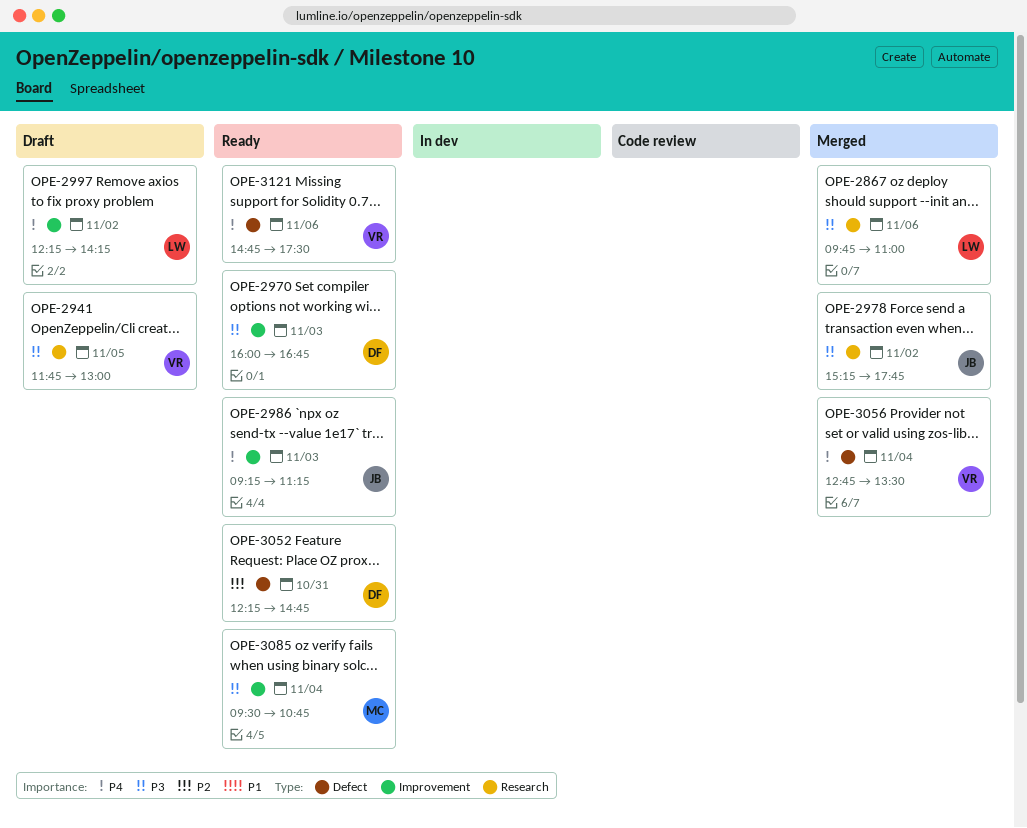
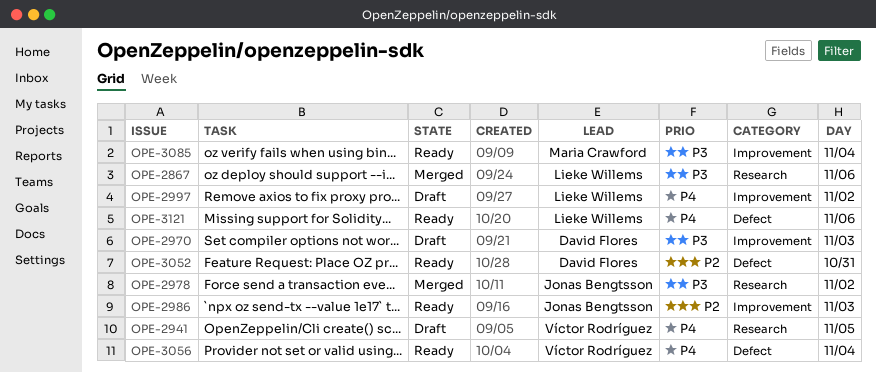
OPE-2941, priority: P3 -> P4
OPE-2970, status: Ready -> Draft
OPE-2986, priority: P4 -> P2
OPE-3056, status: Merged -> Ready
OPE-3121, owner: Víctor Rodríguez -> Lieke Willems

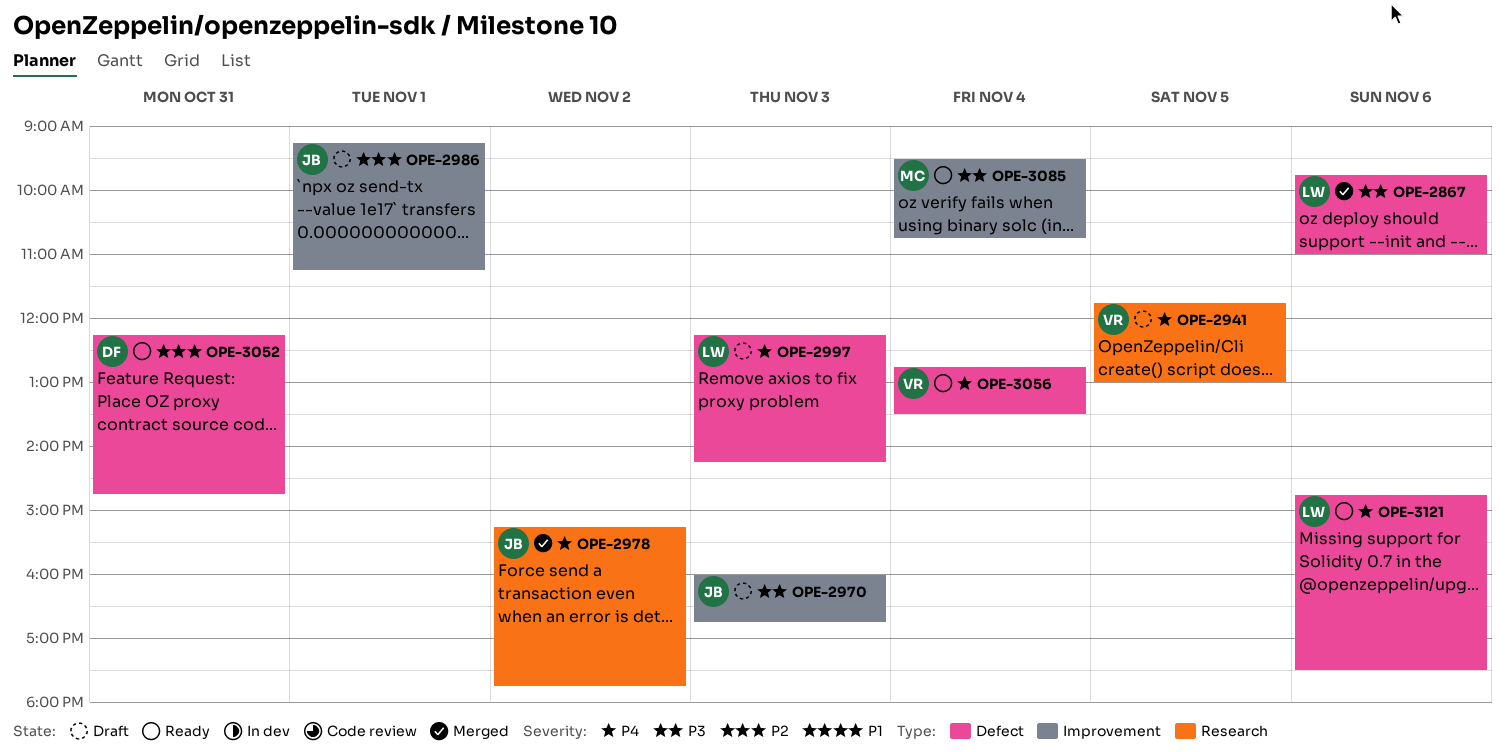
OPE-2867, label: Research -> Defect
OPE-2970, owner: David Flores -> Jonas Bengtsson
OPE-2978, priority: P3 -> P4
OPE-2986, status: Ready -> Draft
OPE-2986, day: Nov 3 -> Nov 1
OPE-2997, label: Improvement -> Defect
OPE-2997, day: Nov 2 -> Nov 3

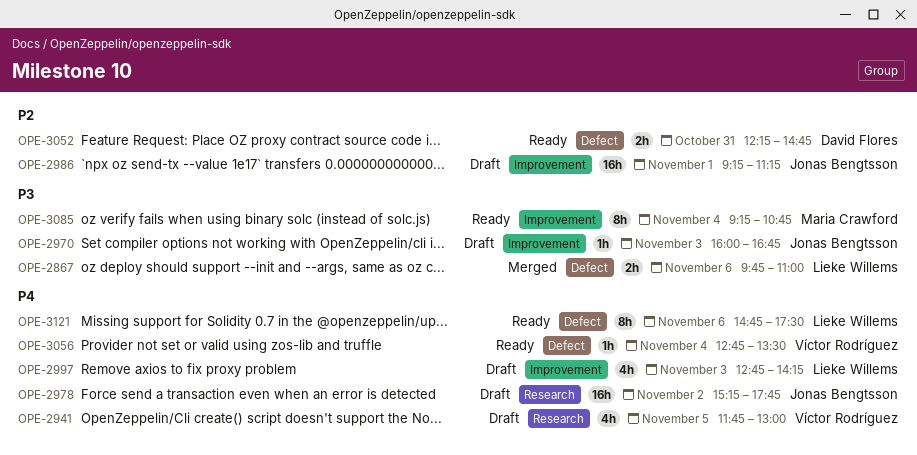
OPE-2978, status: Merged -> Draft
OPE-2997, label: Defect -> Improvement
OPE-2997, begins: 12:15 -> 12:45
OPE-3085, begins: 09:30 -> 09:15

